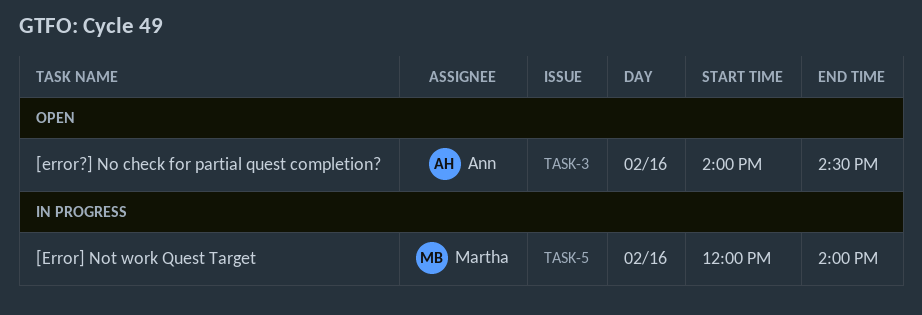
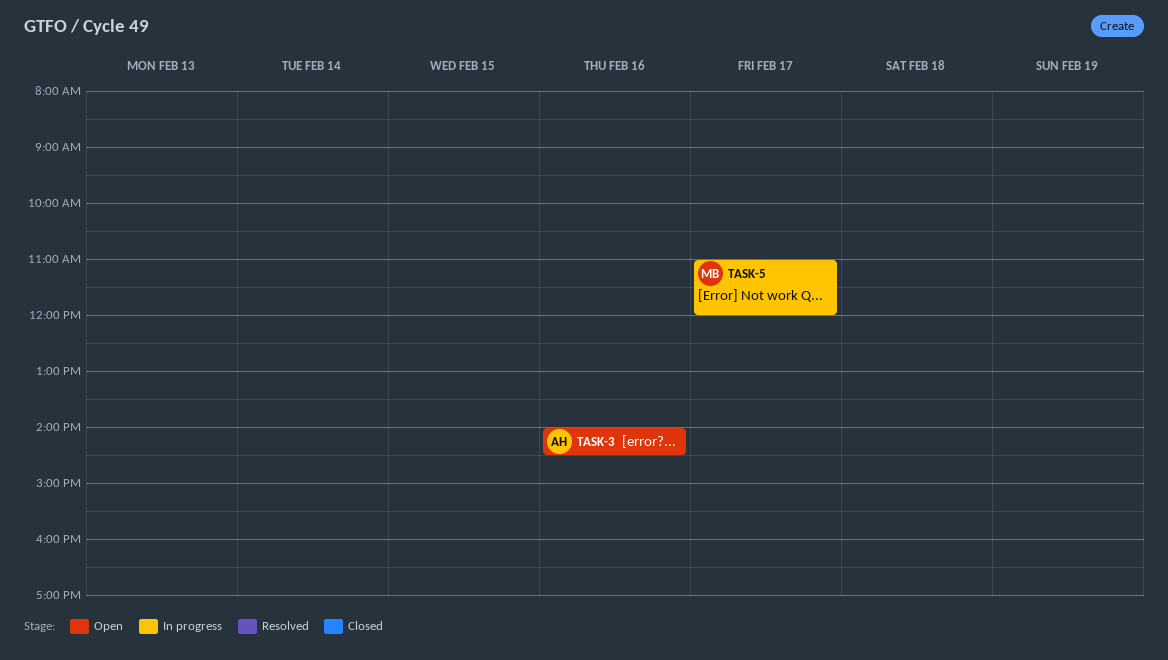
TASK-5, day: Feb 16 -> Feb 17
TASK-5, begins: 12:00 -> 11:00
TASK-5, ends: 14:00 -> 12:00

